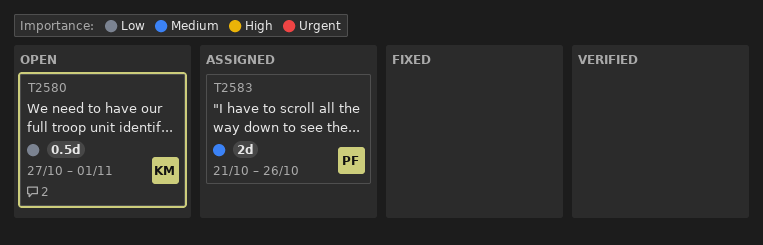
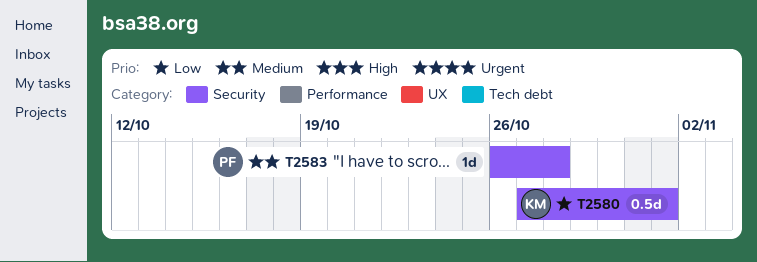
T2583, estimate: 2d -> 1d
T2583, start: Oct 21 -> Oct 26
T2583, due: Oct 26 -> Oct 28

